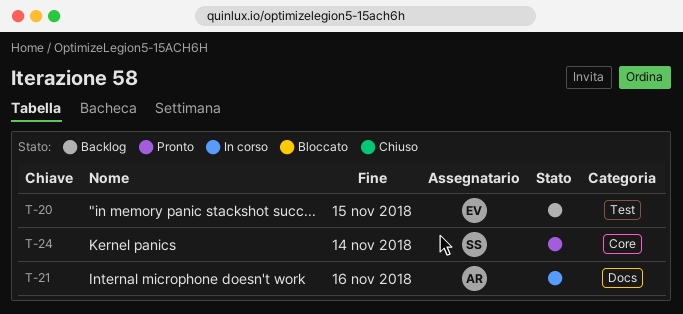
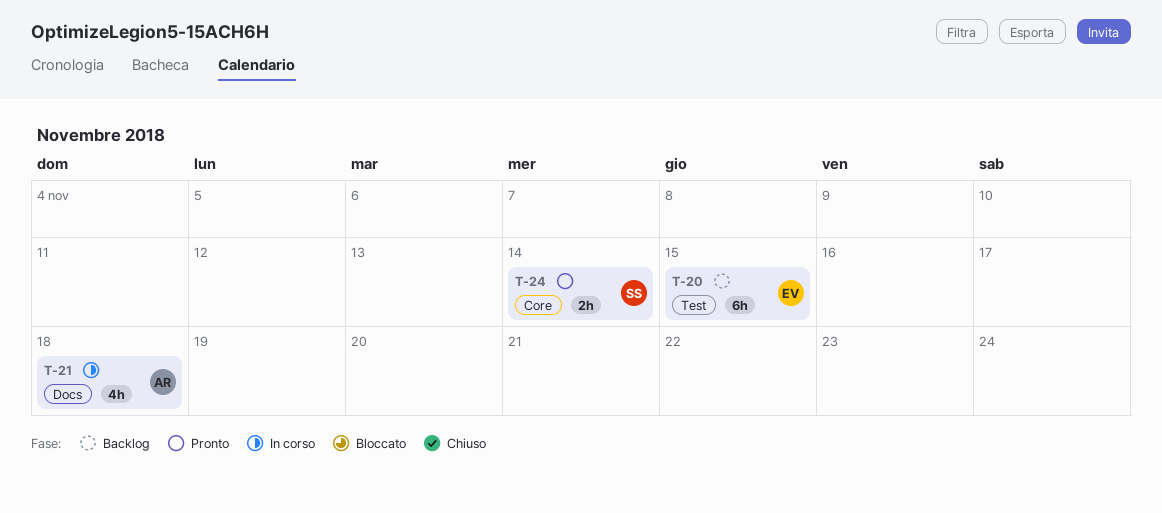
T-21, due: Nov 16 -> Nov 18

